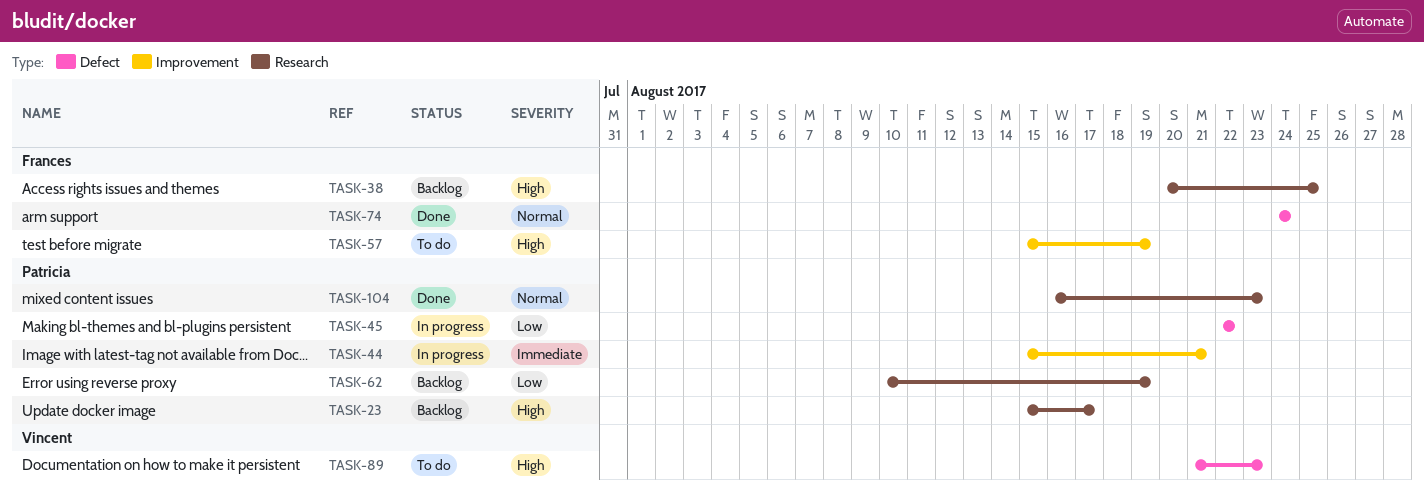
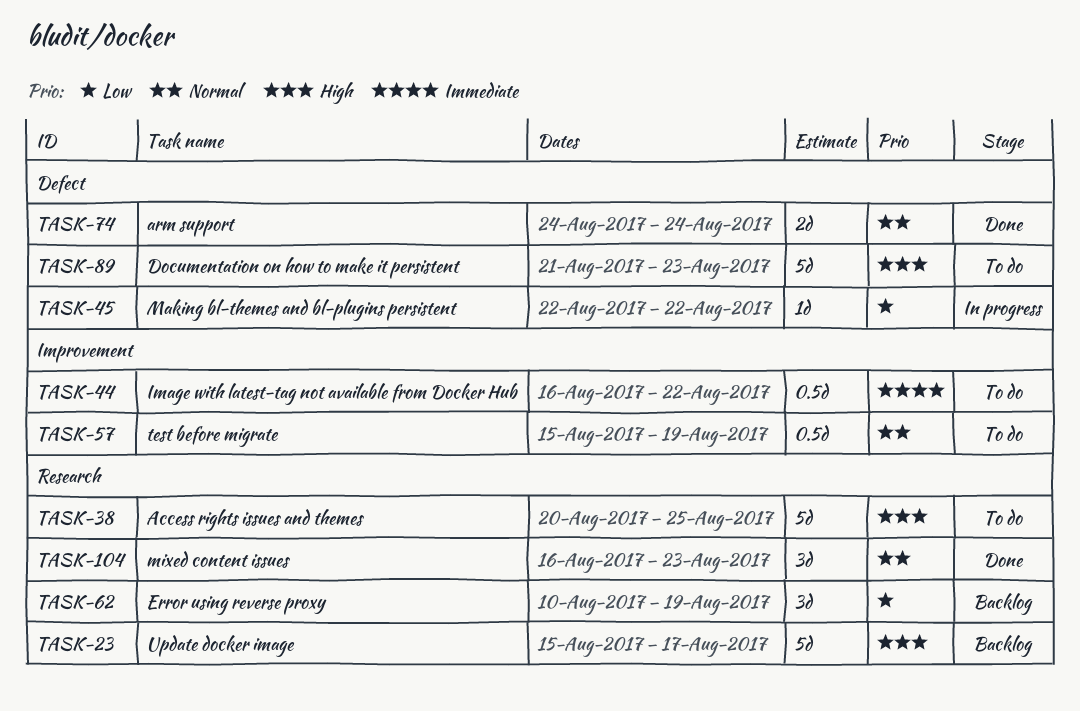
TASK-38, status: Backlog -> To do
TASK-44, status: In progress -> To do
TASK-44, start: Aug 15 -> Aug 16
TASK-44, due: Aug 21 -> Aug 22
TASK-57, priority: High -> Normal

